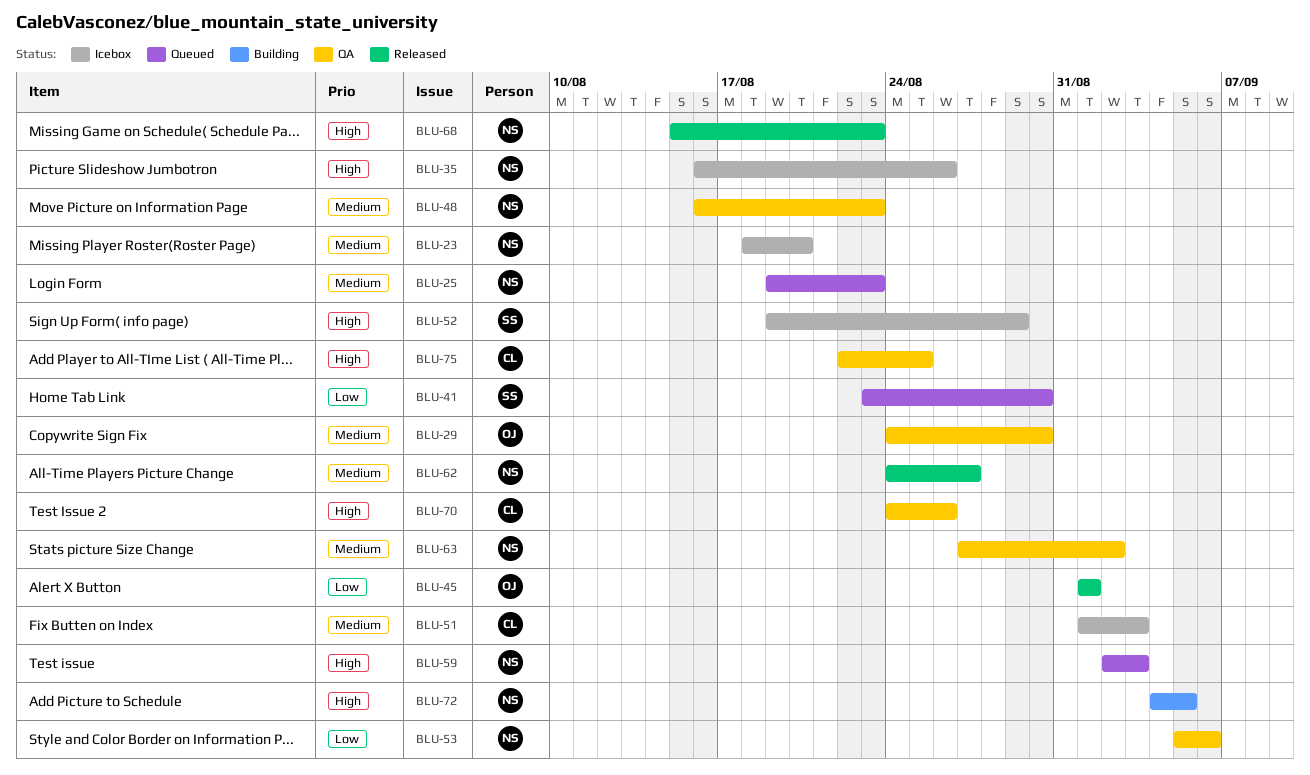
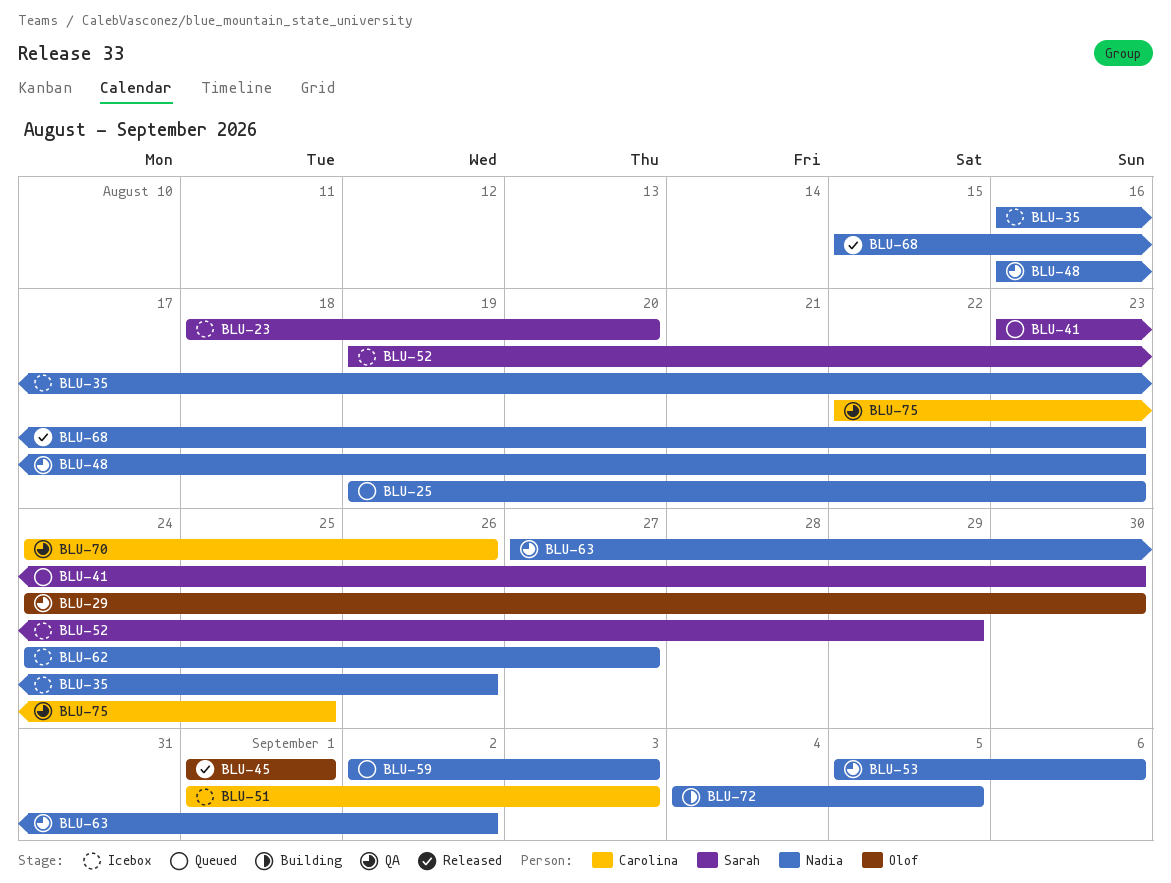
BLU-23, owner: Nadia -> Sarah
BLU-62, status: Released -> Icebox

